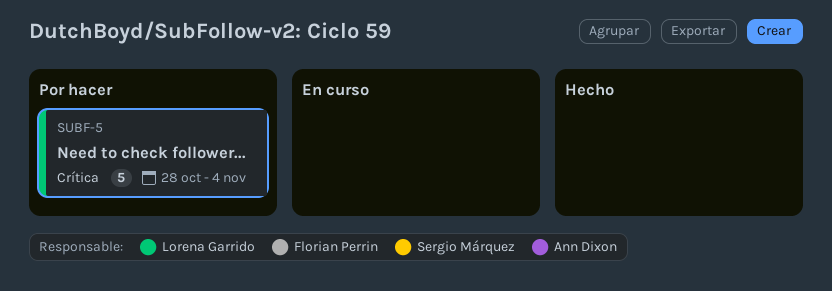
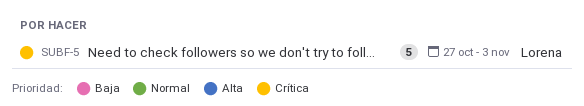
SUBF-5, start: Oct 28 -> Oct 27
SUBF-5, due: Nov 4 -> Nov 3

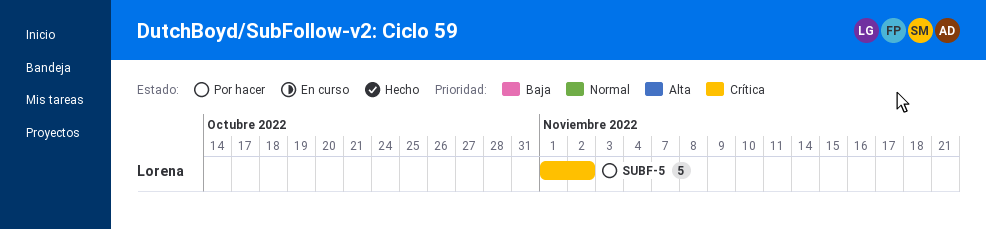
SUBF-5, start: Oct 27 -> Nov 1
SUBF-5, due: Nov 3 -> Nov 2

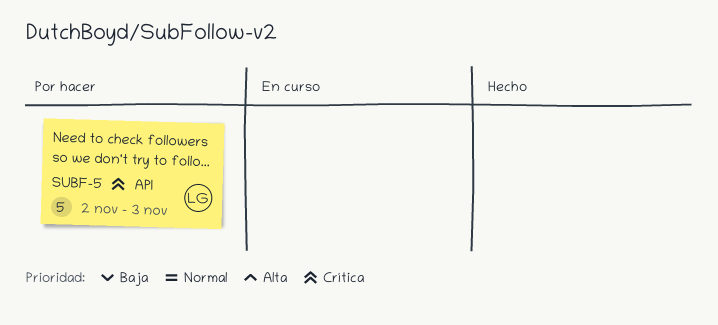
SUBF-5, start: Nov 1 -> Nov 2
SUBF-5, due: Nov 2 -> Nov 3

